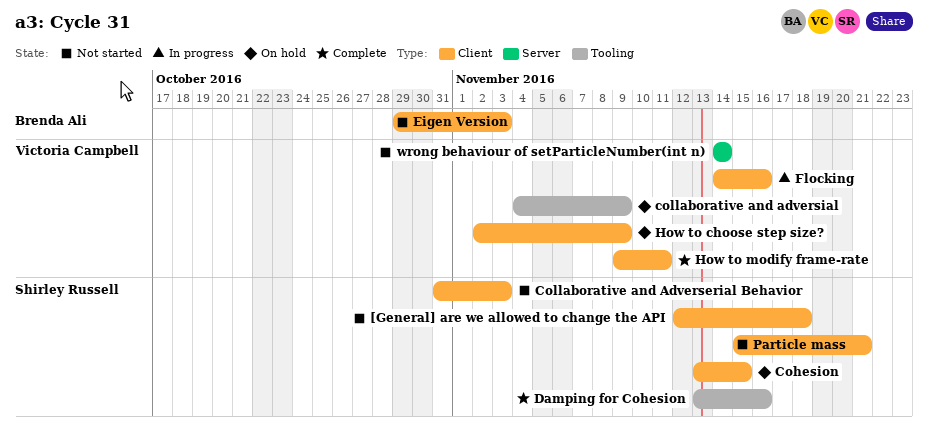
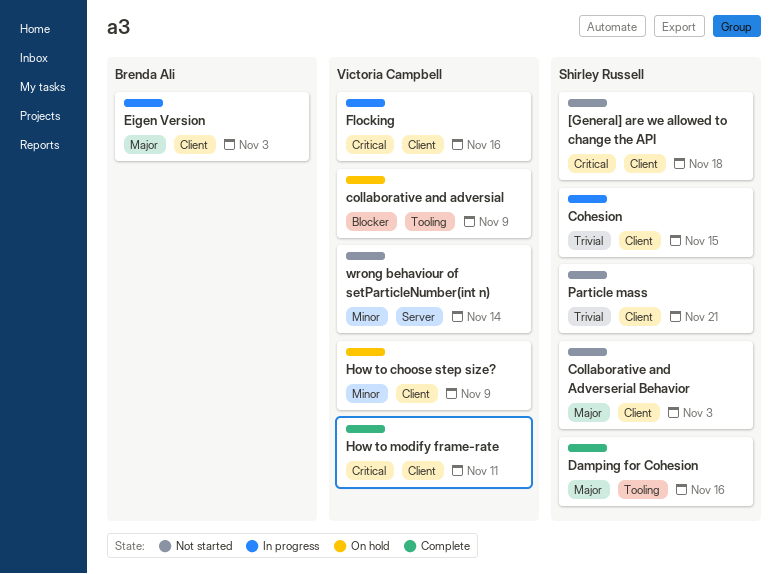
Cohesion, status: On hold -> In progress
Eigen Version, status: Not started -> In progress

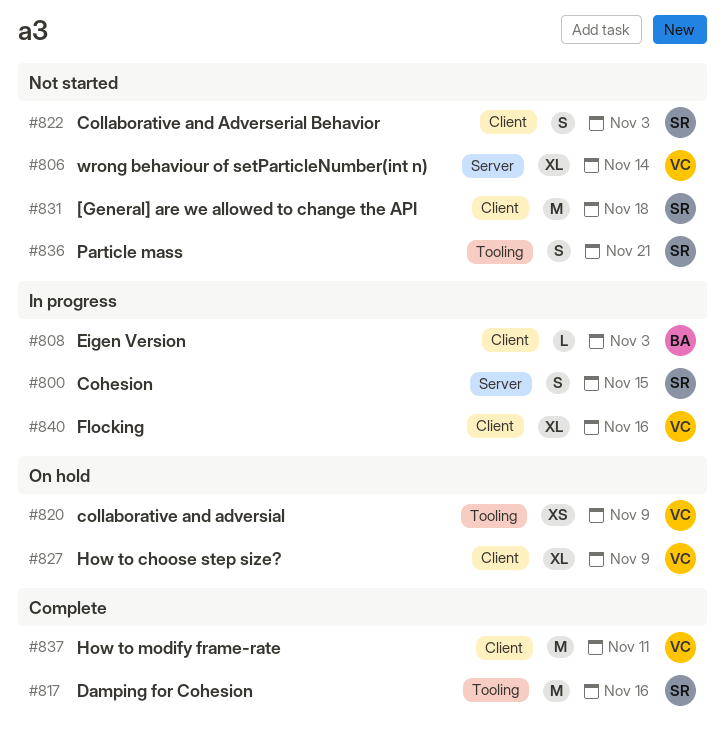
Cohesion, label: Client -> Server
Particle mass, label: Client -> Tooling

